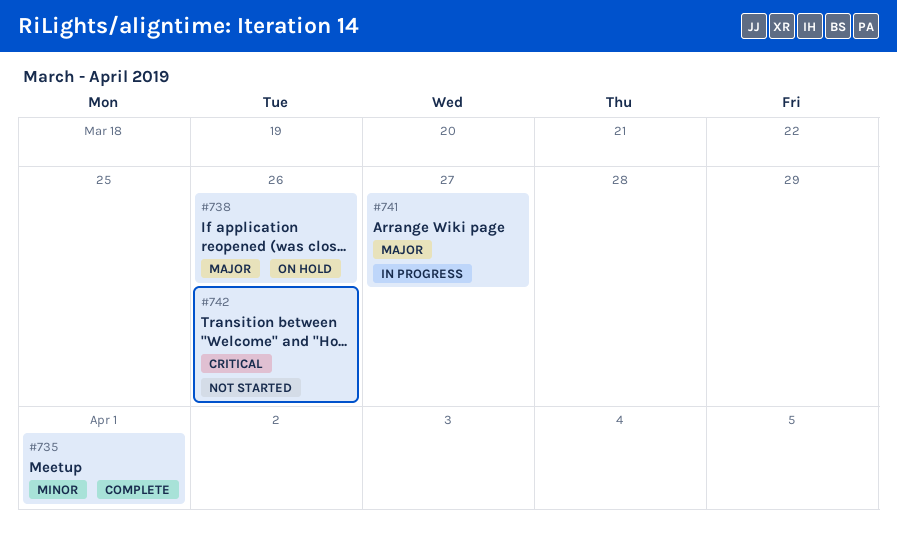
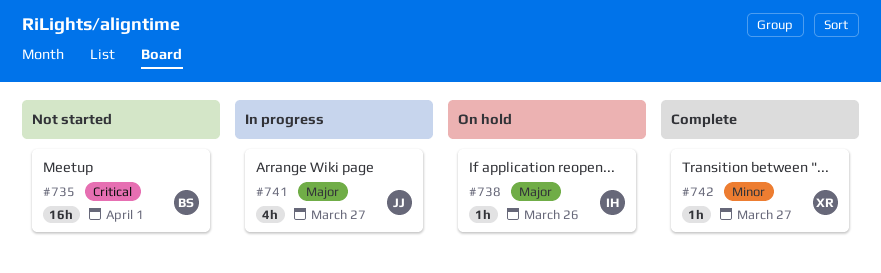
#735, status: Complete -> Not started
#735, priority: Minor -> Critical
#742, status: Not started -> Complete
#742, priority: Critical -> Minor
#742, due: Mar 26 -> Mar 27

